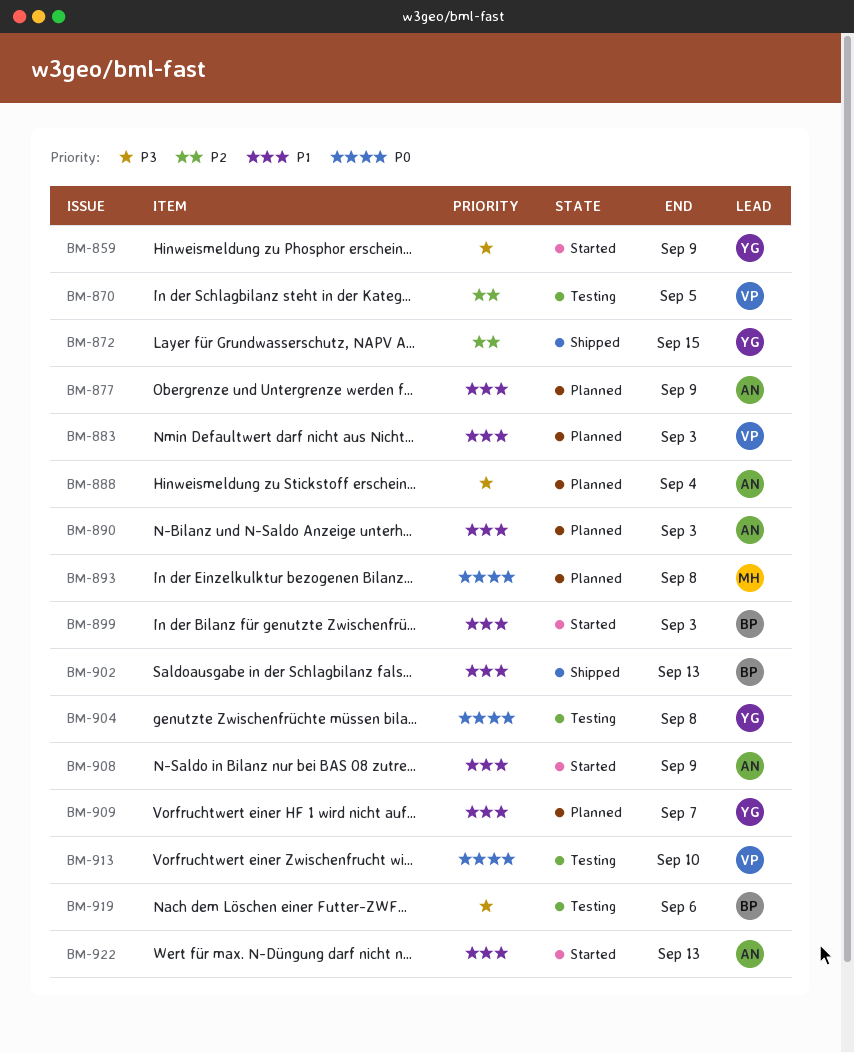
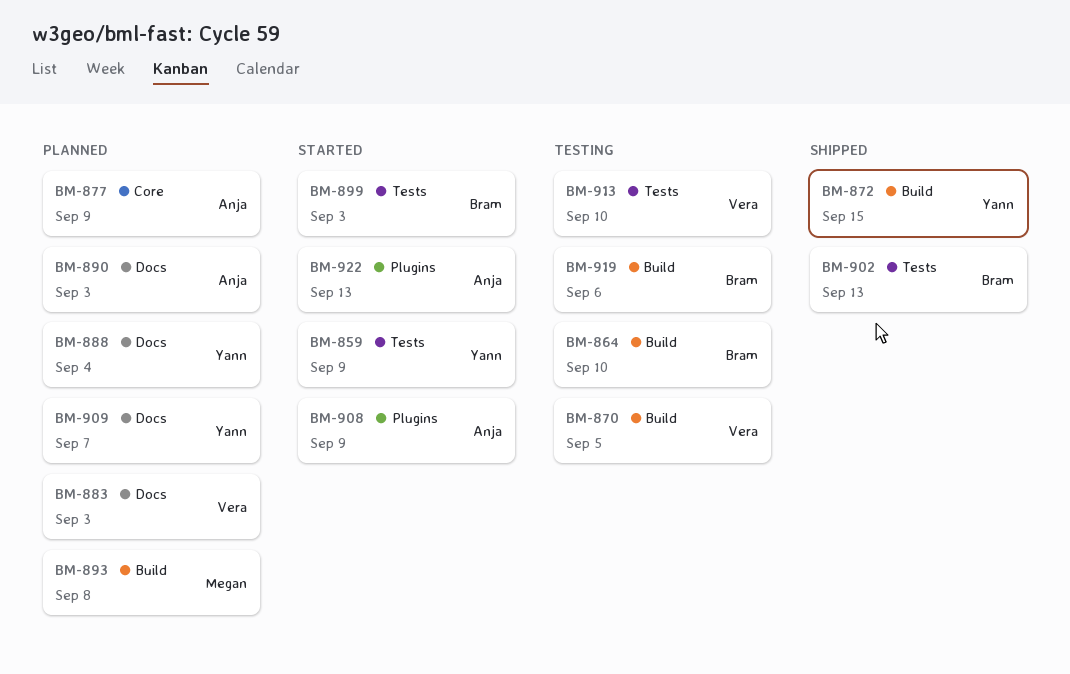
BM-864: none -> present
BM-888, owner: Anja -> Yann
BM-904: present -> none

